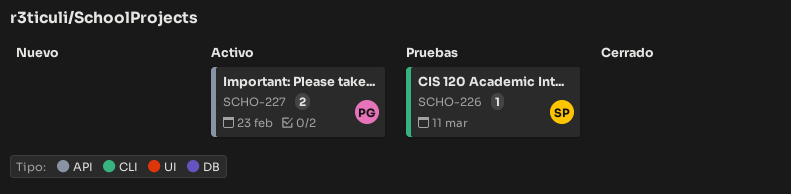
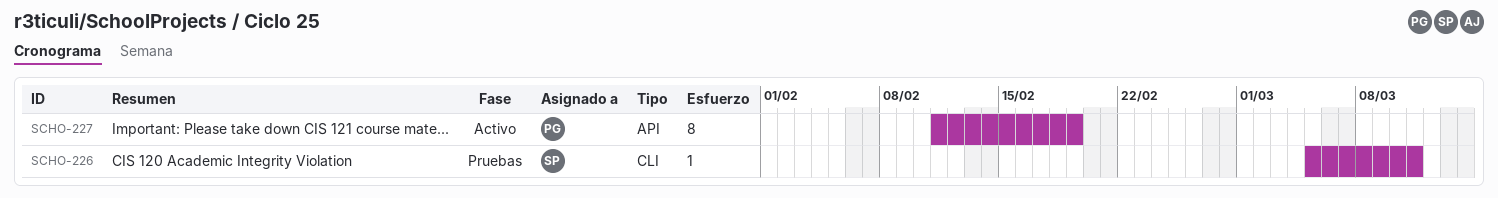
SCHO-227, estimate: 2 -> 8
SCHO-227, due: Feb 23 -> Feb 19

